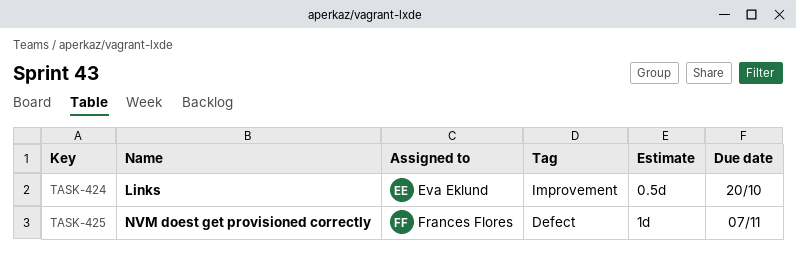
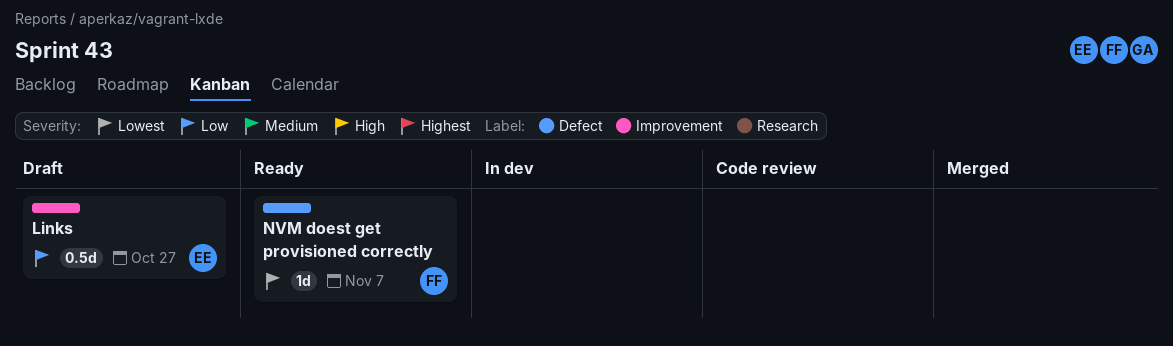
Links, due: Oct 20 -> Oct 27

